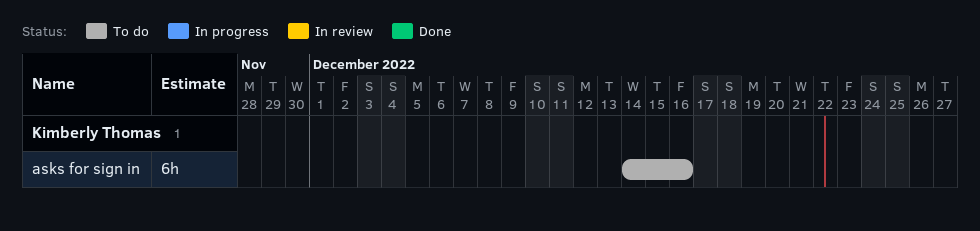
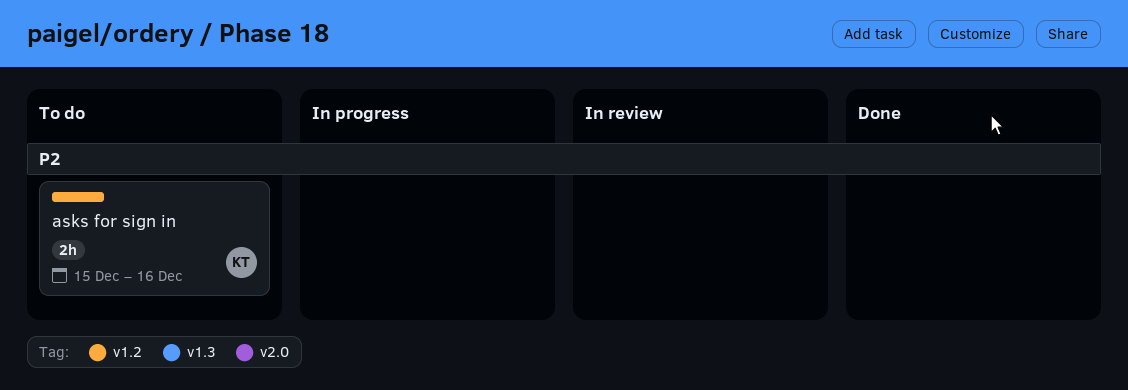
asks for sign in, estimate: 6h -> 2h
asks for sign in, start: Dec 14 -> Dec 15

